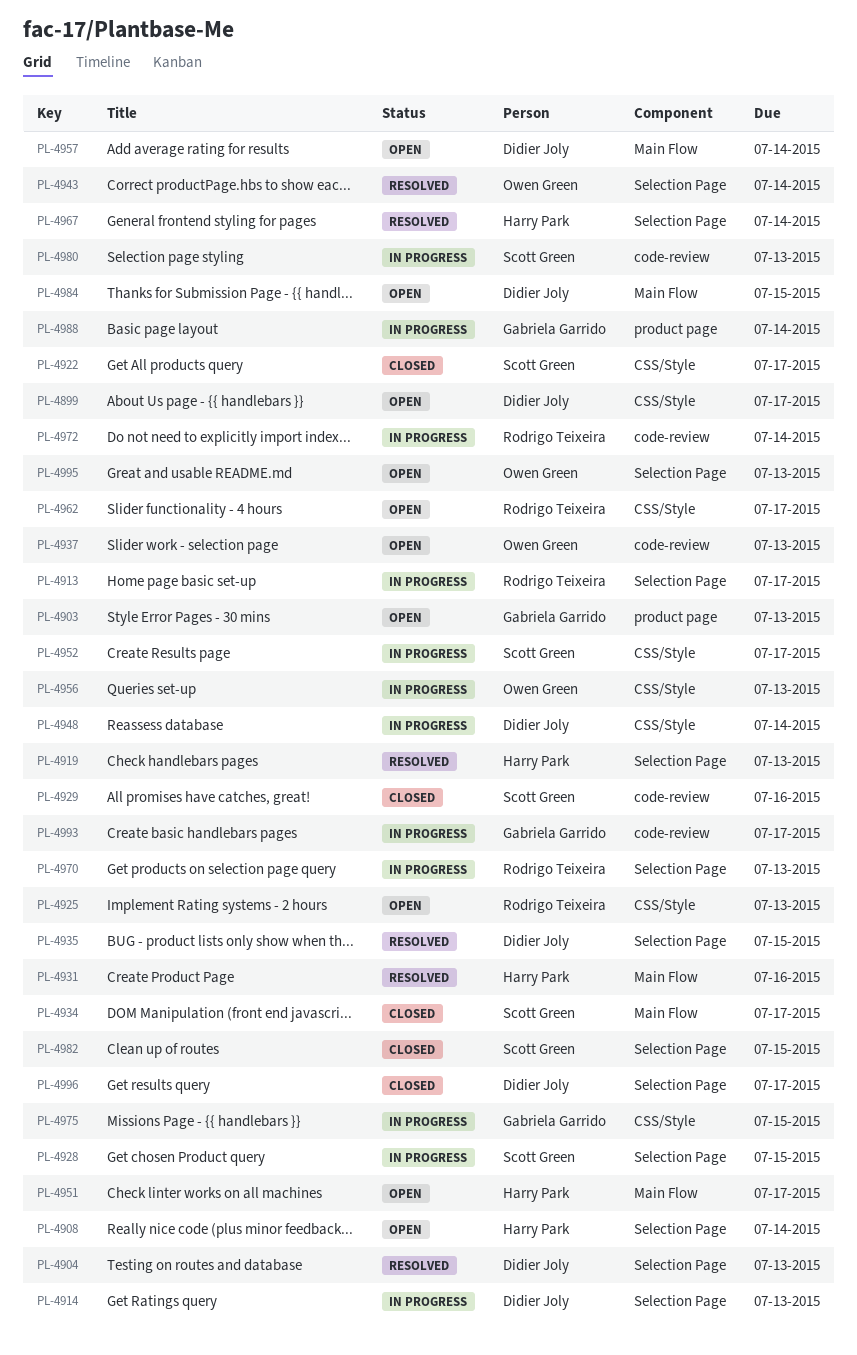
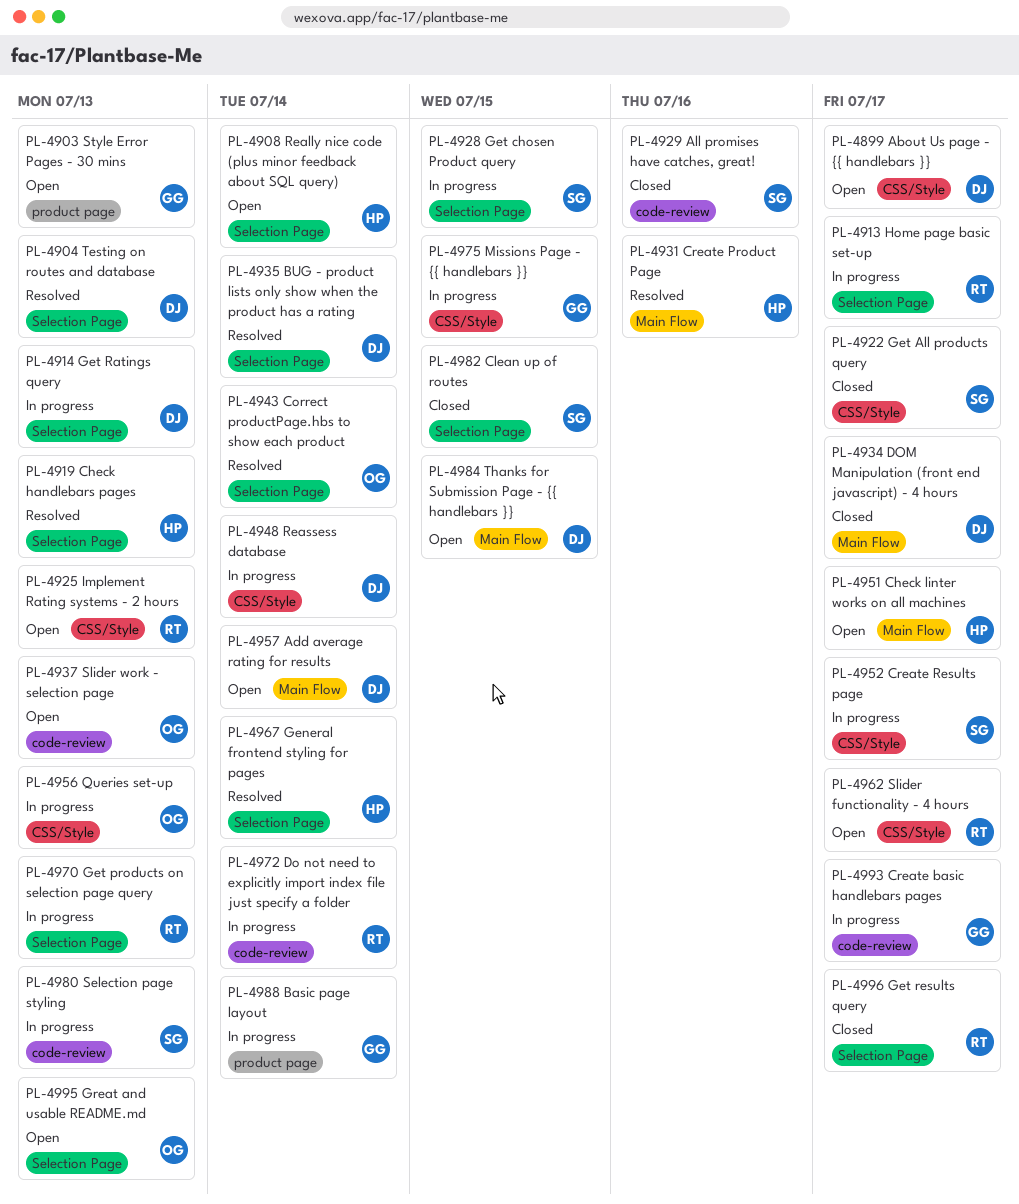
PL-4934, owner: Scott Green -> Didier Joly
PL-4935, due: Jul 15 -> Jul 14
PL-4996, owner: Didier Joly -> Rodrigo Teixeira

